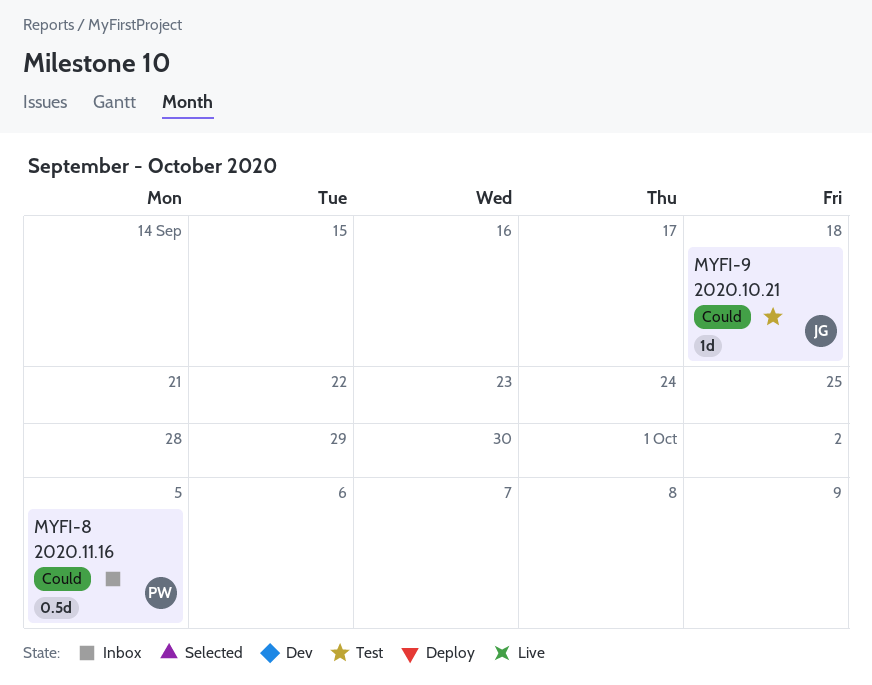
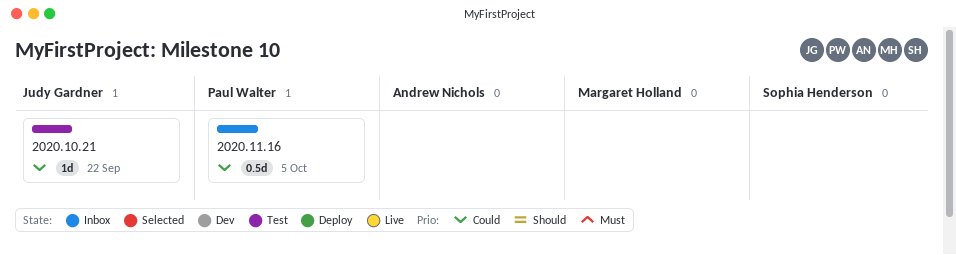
2020.10.21, due: Sep 18 -> Sep 22

